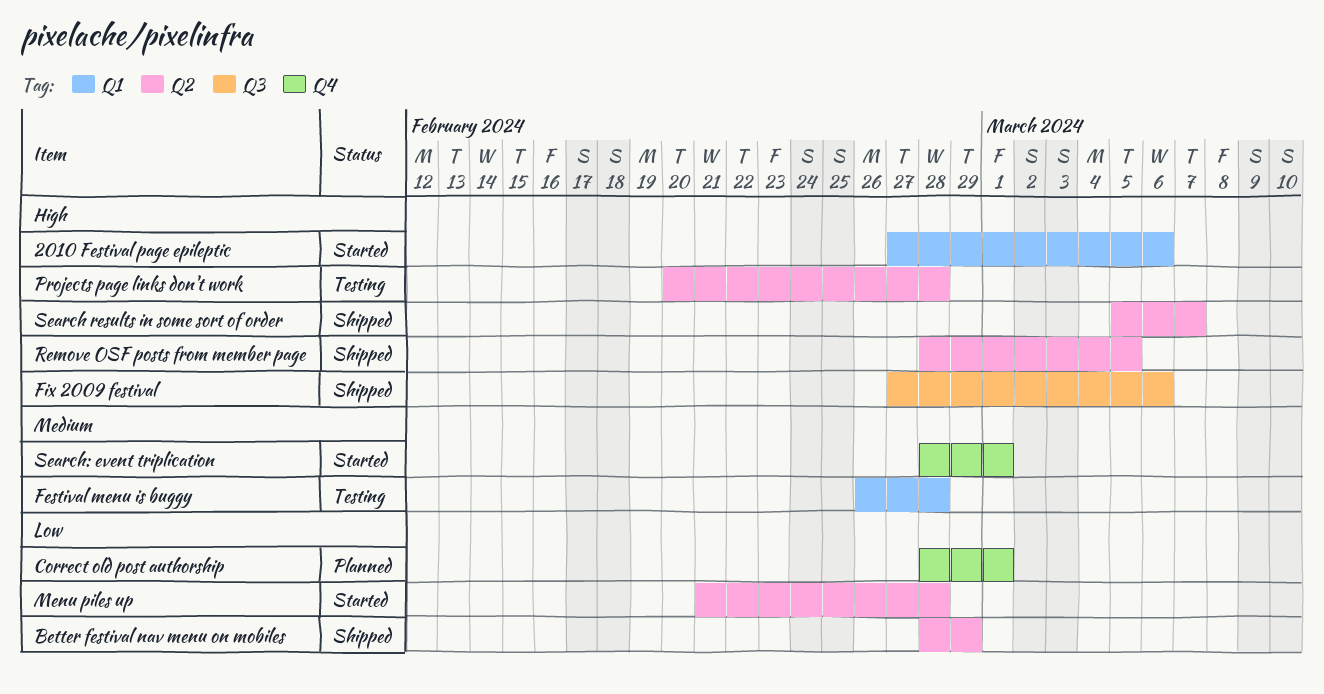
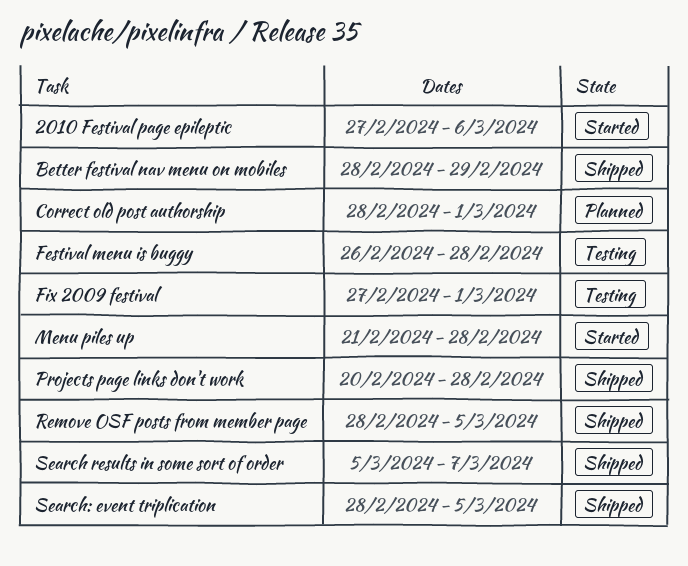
Fix 2009 festival, status: Shipped -> Testing
Fix 2009 festival, due: Mar 6 -> Mar 1
Projects page links don't work, status: Testing -> Shipped
Search: event triplication, status: Started -> Shipped
Search: event triplication, due: Mar 1 -> Mar 5

